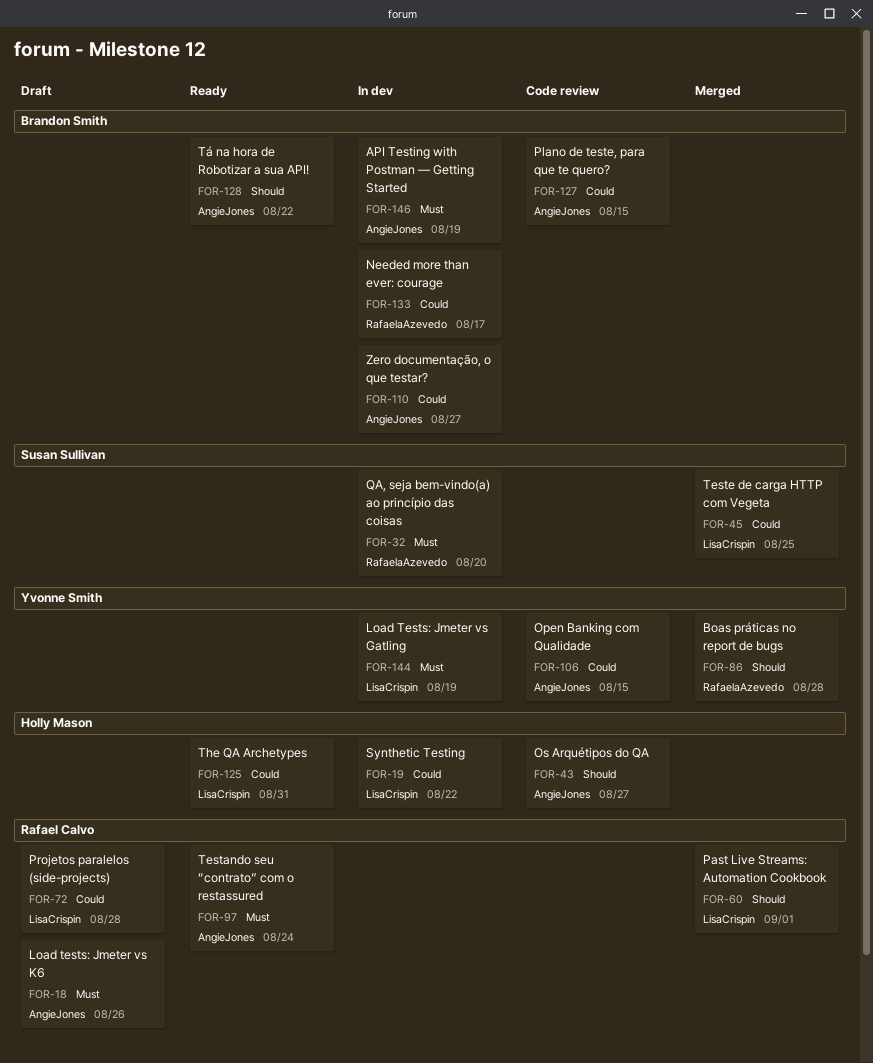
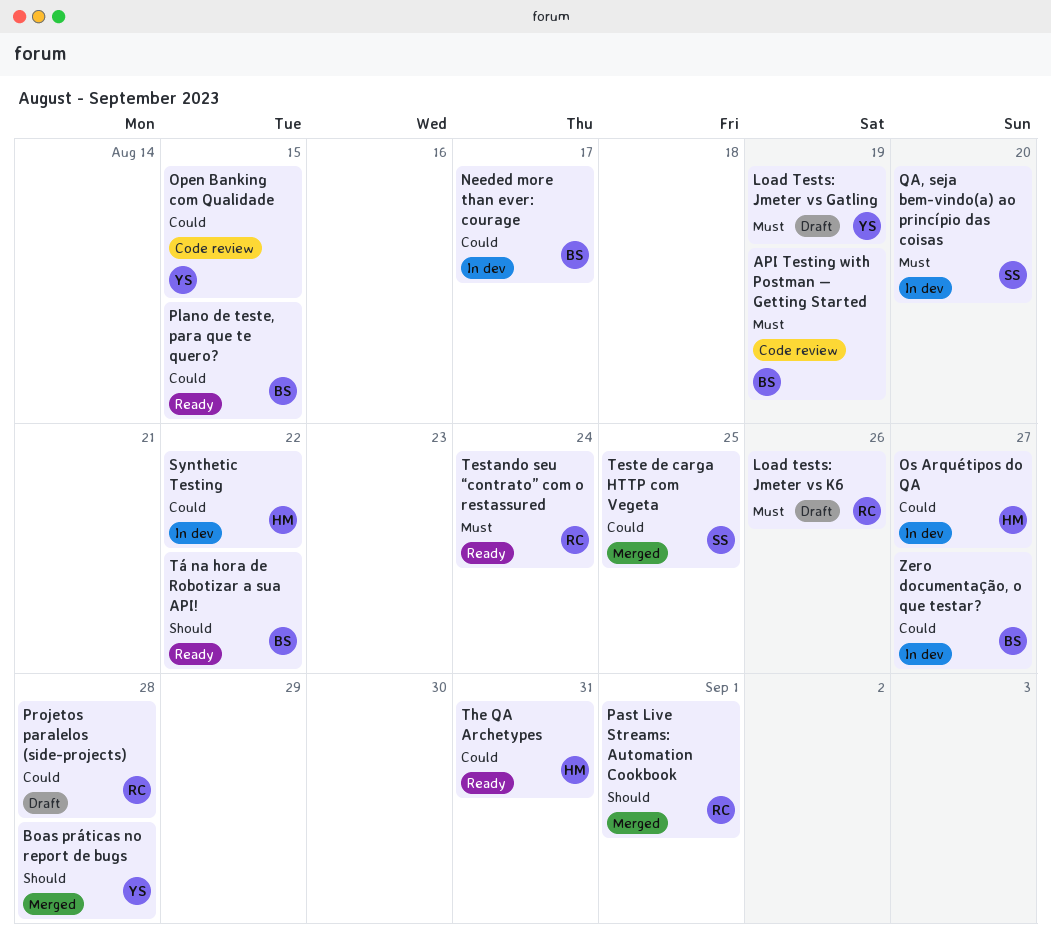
API Testing with Postman — Getting Started, status: In dev -> Code review
Load Tests: Jmeter vs Gatling, status: In dev -> Draft
Os Arquétipos do QA, status: Code review -> In dev
Os Arquétipos do QA, priority: Should -> Could
Plano de teste, para que te quero?, status: Code review -> Ready

